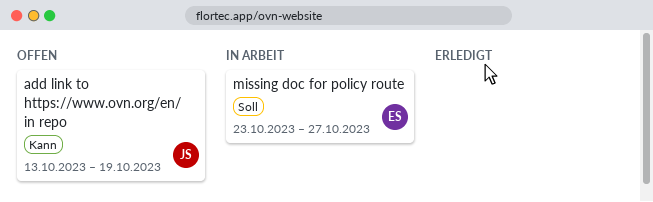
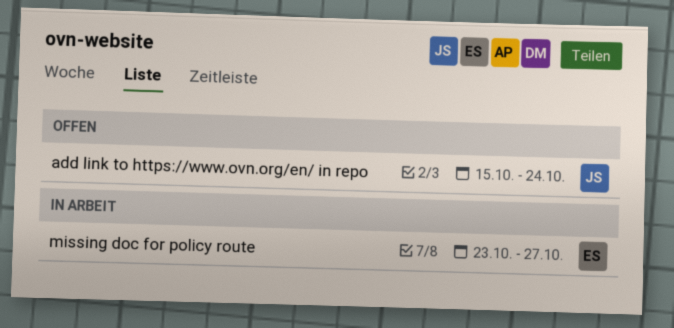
add link to https://www.ovn.org/en/ in repo, start: Oct 13 -> Oct 15
add link to https://www.ovn.org/en/ in repo, due: Oct 19 -> Oct 24

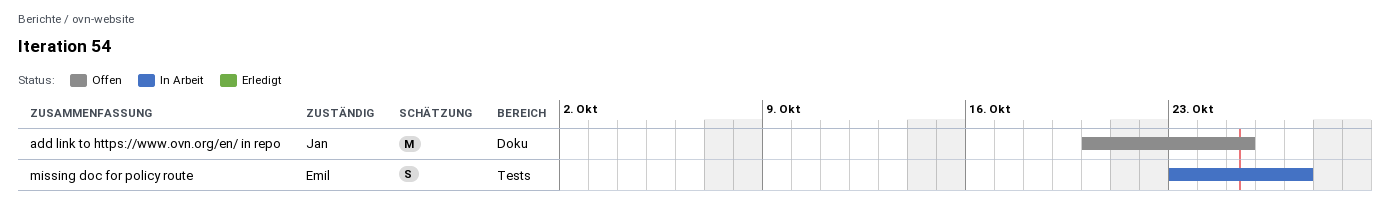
add link to https://www.ovn.org/en/ in repo, start: Oct 15 -> Oct 20
add link to https://www.ovn.org/en/ in repo, due: Oct 24 -> Oct 25

